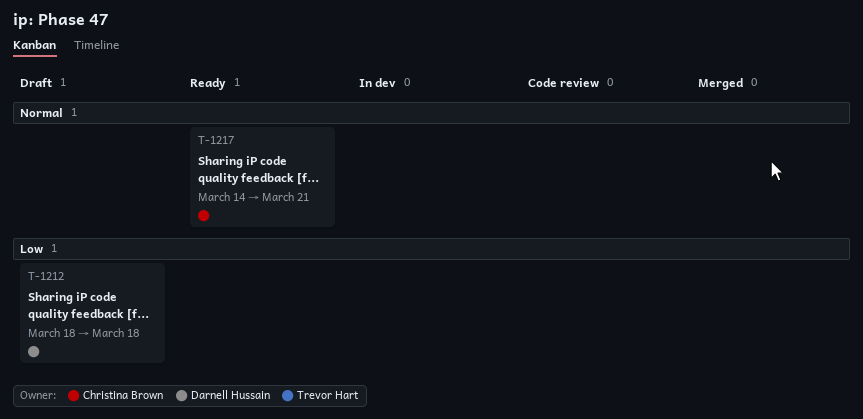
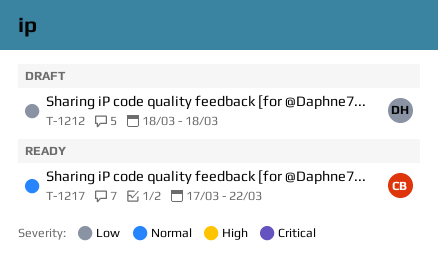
T-1217, start: Mar 14 -> Mar 17
T-1217, due: Mar 21 -> Mar 22

